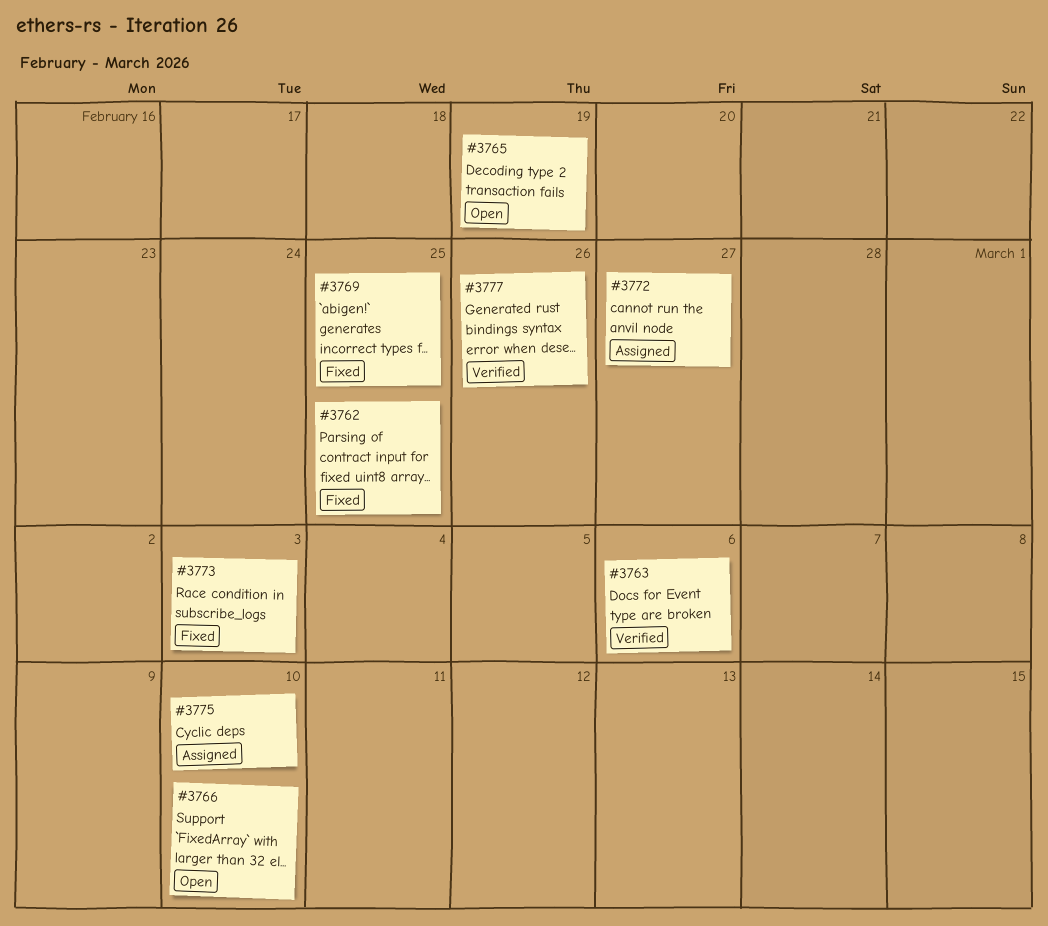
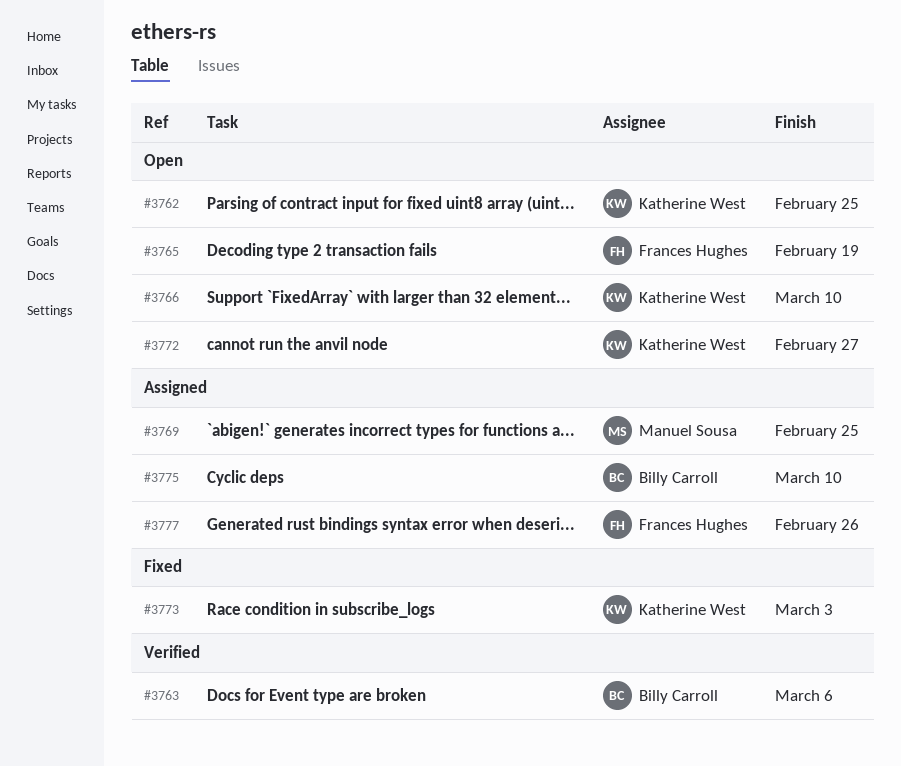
#3762, status: Fixed -> Open
#3769, status: Fixed -> Assigned
#3772, status: Assigned -> Open
#3777, status: Verified -> Assigned

